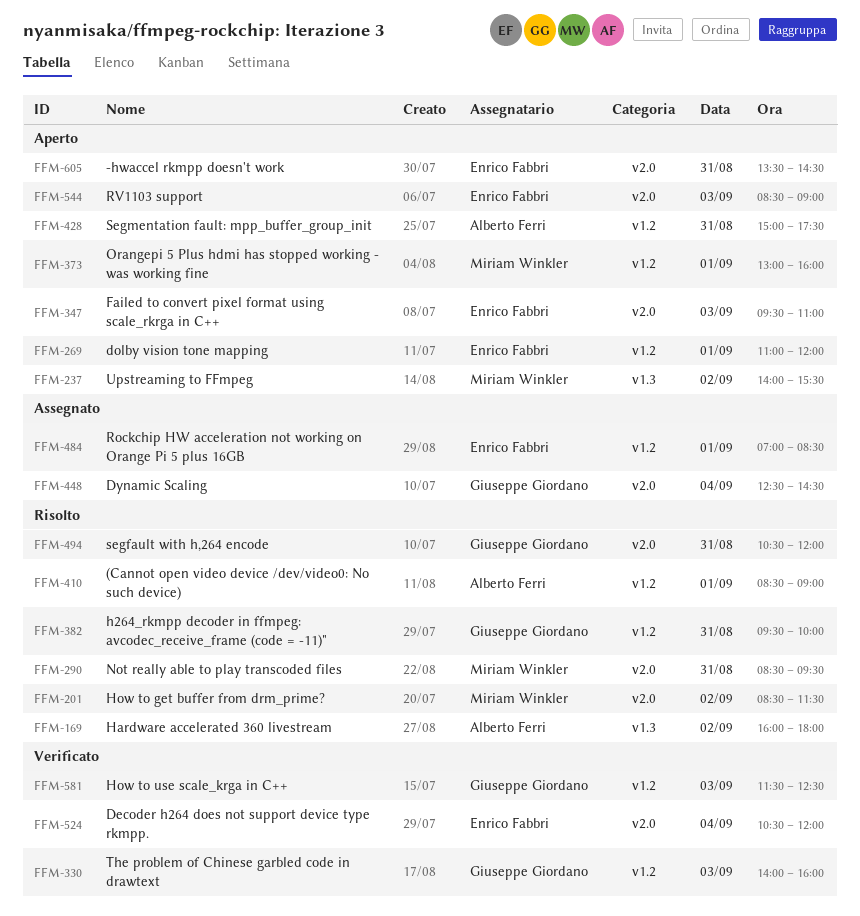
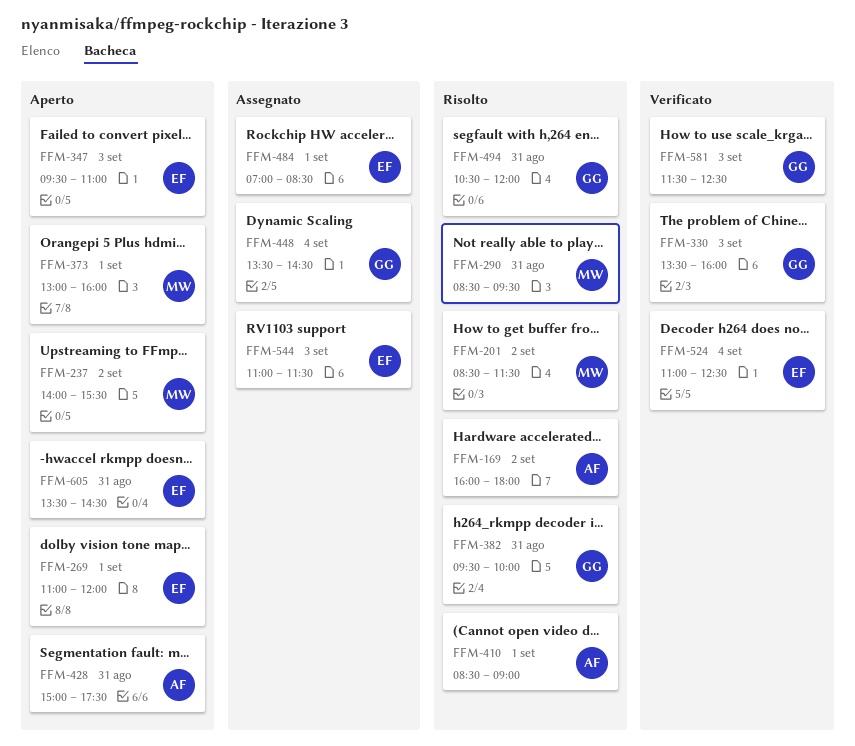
FFM-330, begins: 14:00 -> 13:30
FFM-448, begins: 12:30 -> 13:30
FFM-524, begins: 10:30 -> 11:00
FFM-524, ends: 12:00 -> 12:30
FFM-544, status: Aperto -> Assegnato
FFM-544, begins: 08:30 -> 11:00
FFM-544, ends: 09:00 -> 11:30

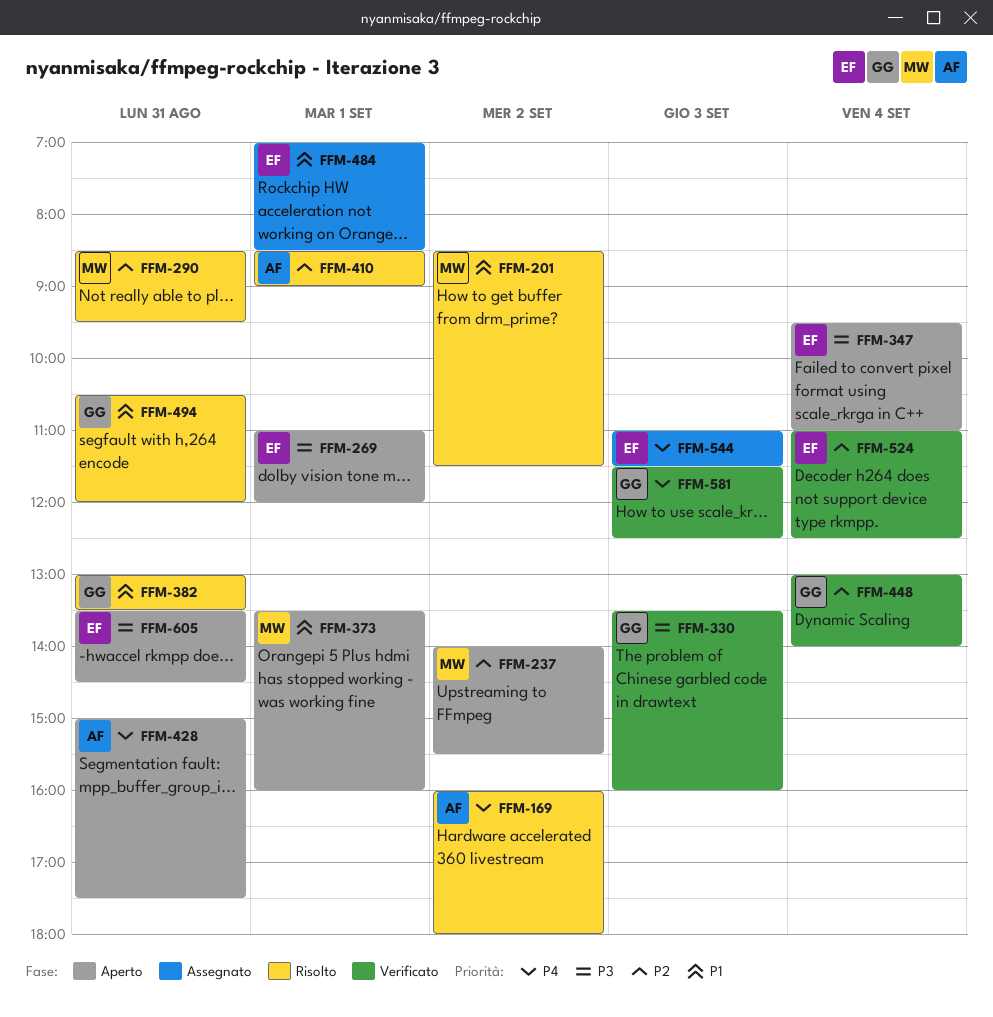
FFM-347, day: Sep 3 -> Sep 4
FFM-373, begins: 13:00 -> 13:30
FFM-382, begins: 09:30 -> 13:00
FFM-382, ends: 10:00 -> 13:30
FFM-448, status: Assegnato -> Verificato
FFM-448, begins: 13:30 -> 13:00
FFM-448, ends: 14:30 -> 14:00

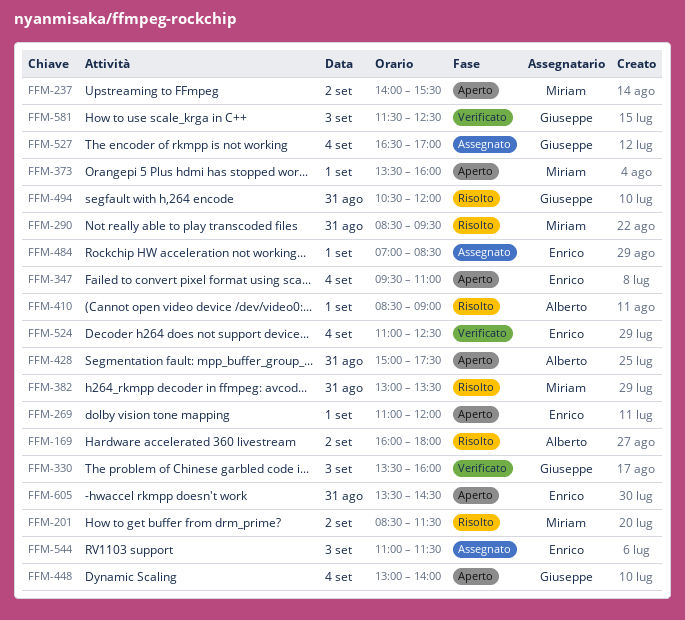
FFM-382, owner: Giuseppe -> Miriam
FFM-448, status: Verificato -> Aperto
FFM-527: none -> present

